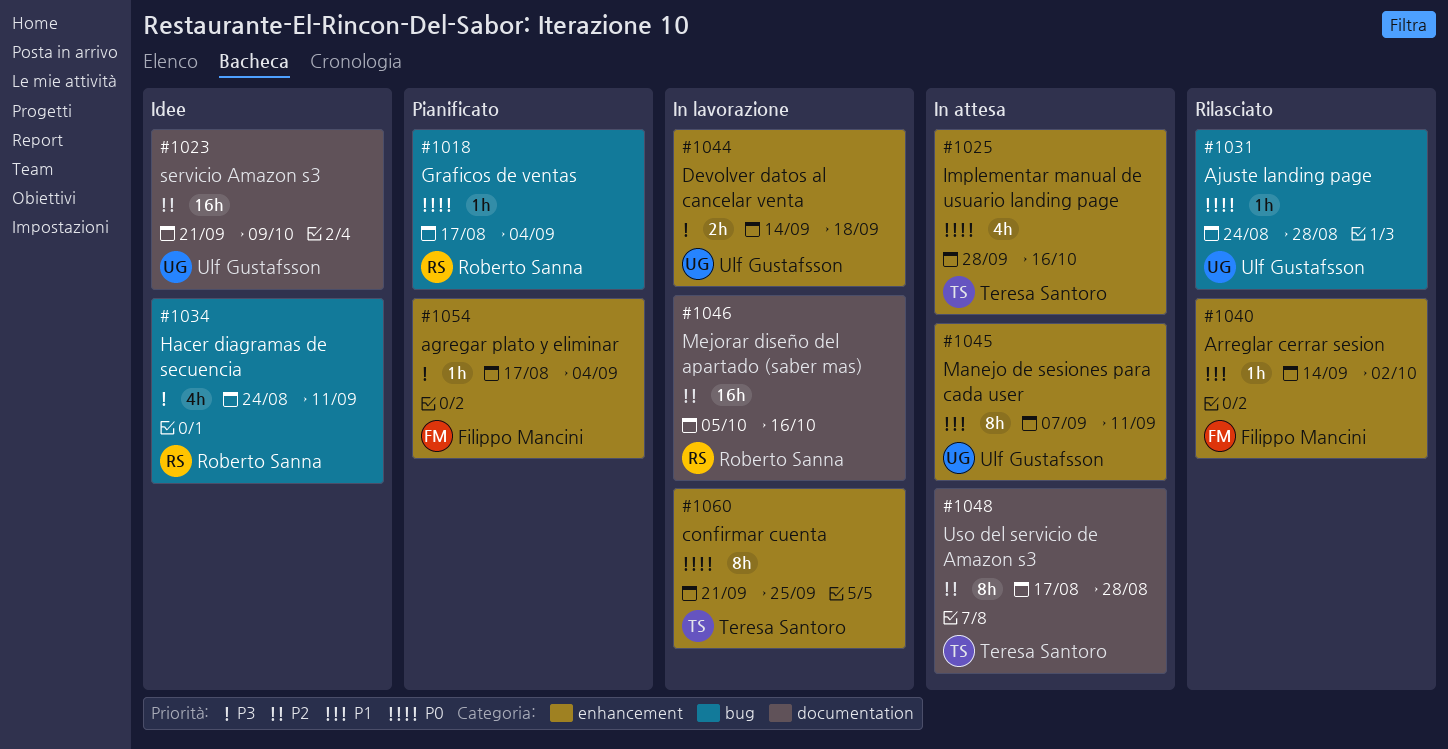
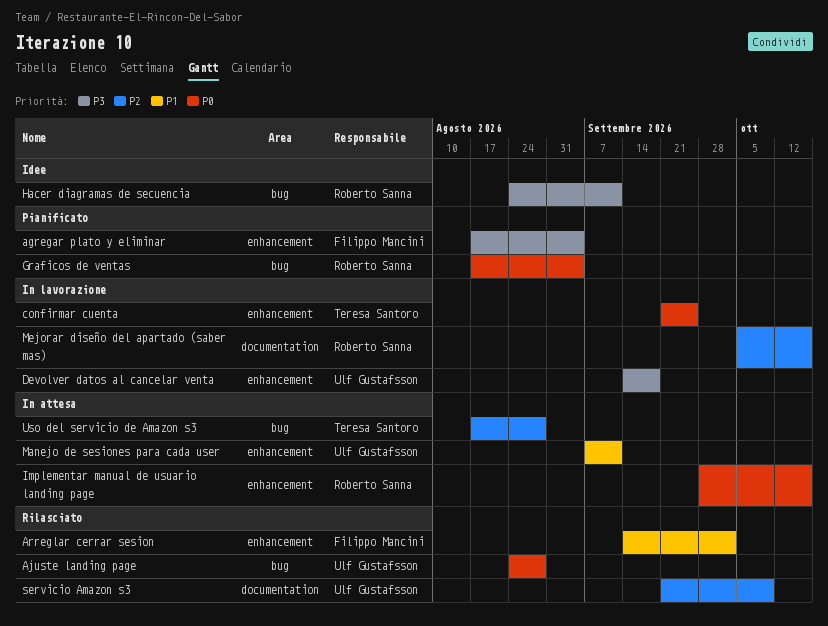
Implementar manual de usuario landing page, owner: Teresa Santoro -> Roberto Sanna
servicio Amazon s3, status: Idee -> Rilasciato
Uso del servicio de Amazon s3, label: documentation -> bug

